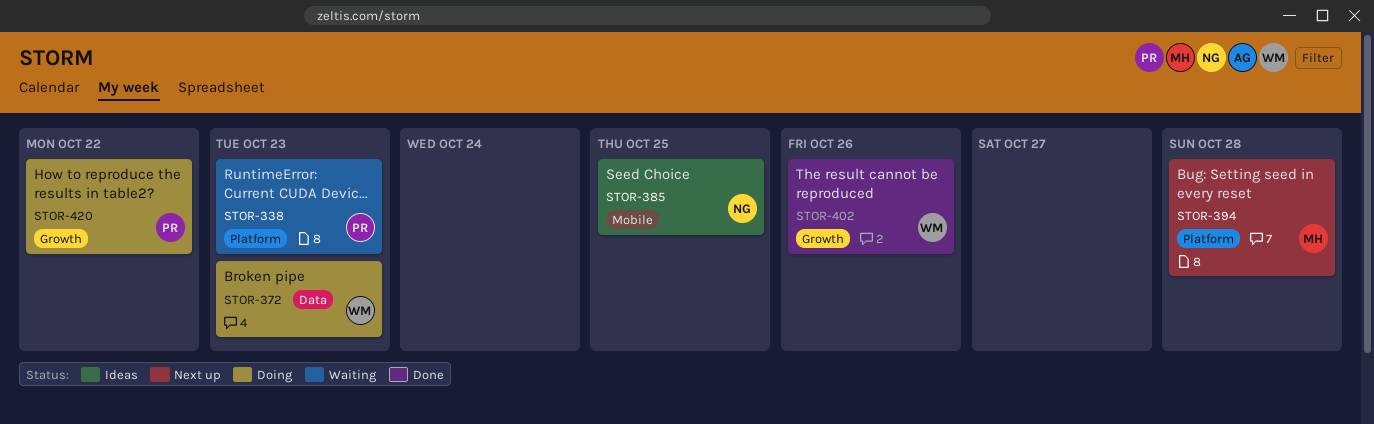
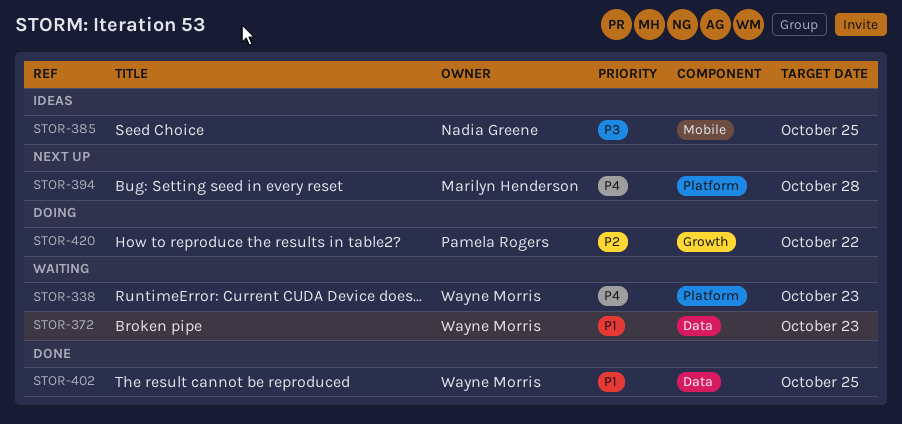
STOR-338, owner: Pamela Rogers -> Wayne Morris
STOR-372, status: Doing -> Waiting
STOR-402, label: Growth -> Data
STOR-402, due: Oct 26 -> Oct 25

